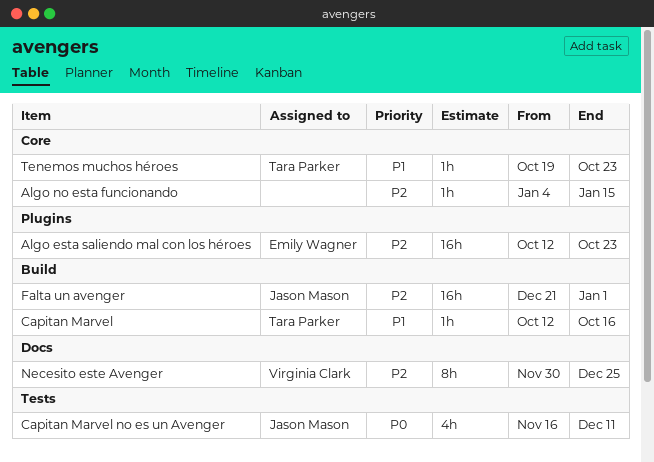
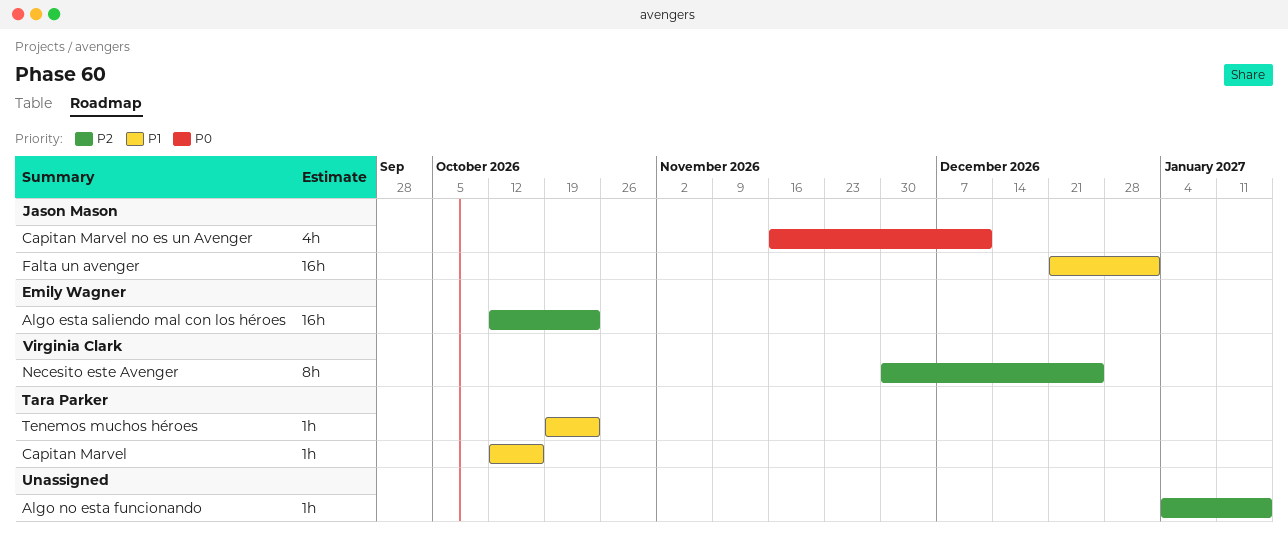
Falta un avenger, priority: P2 -> P1

